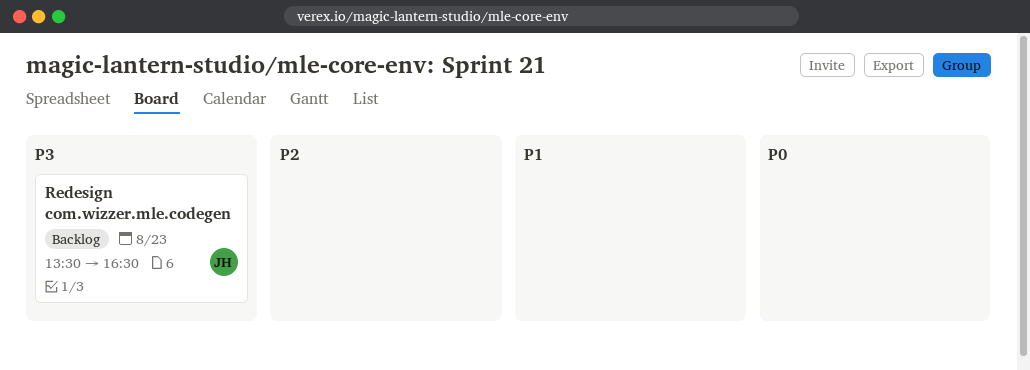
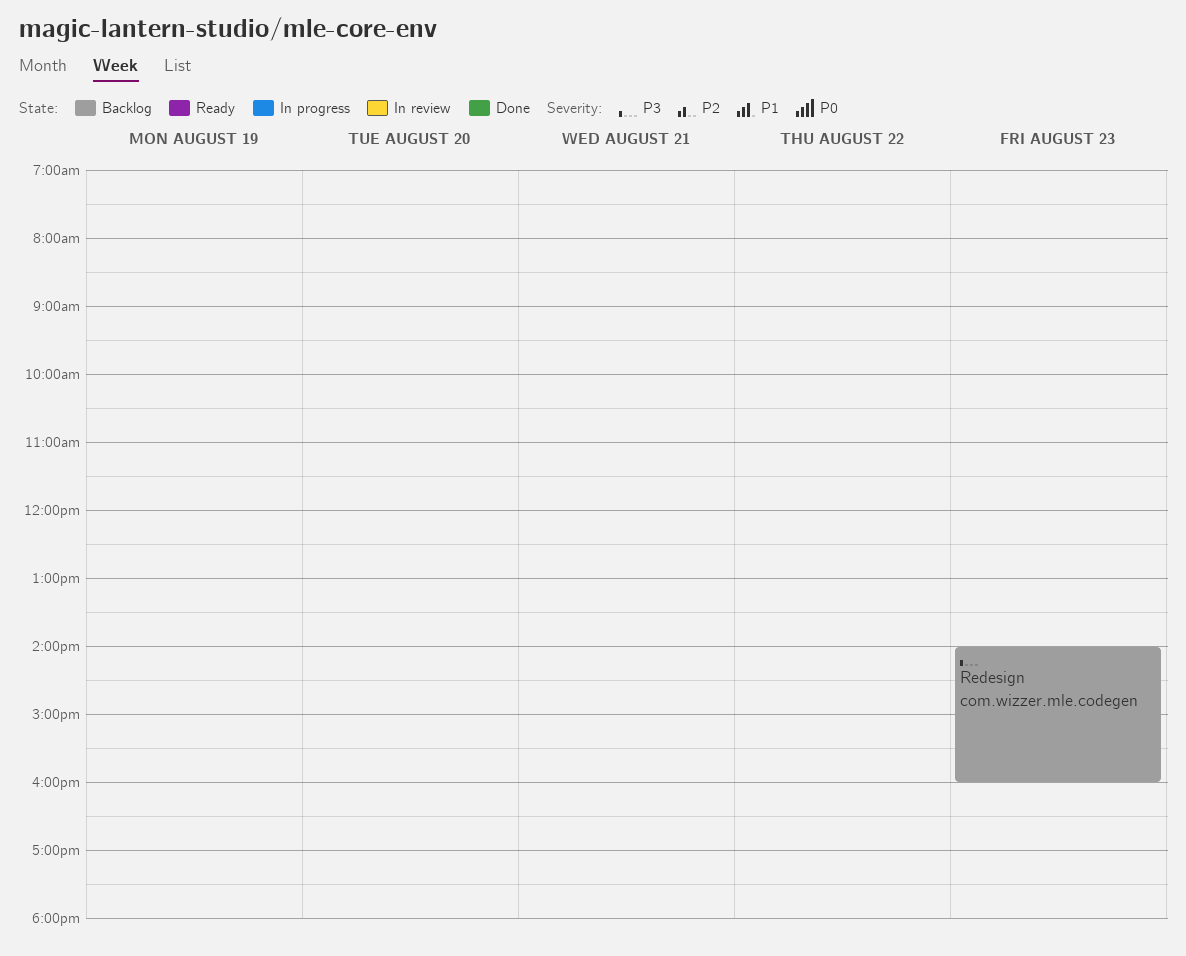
Redesign com.wizzer.mle.codegen, begins: 13:30 -> 14:00
Redesign com.wizzer.mle.codegen, ends: 16:30 -> 16:00

